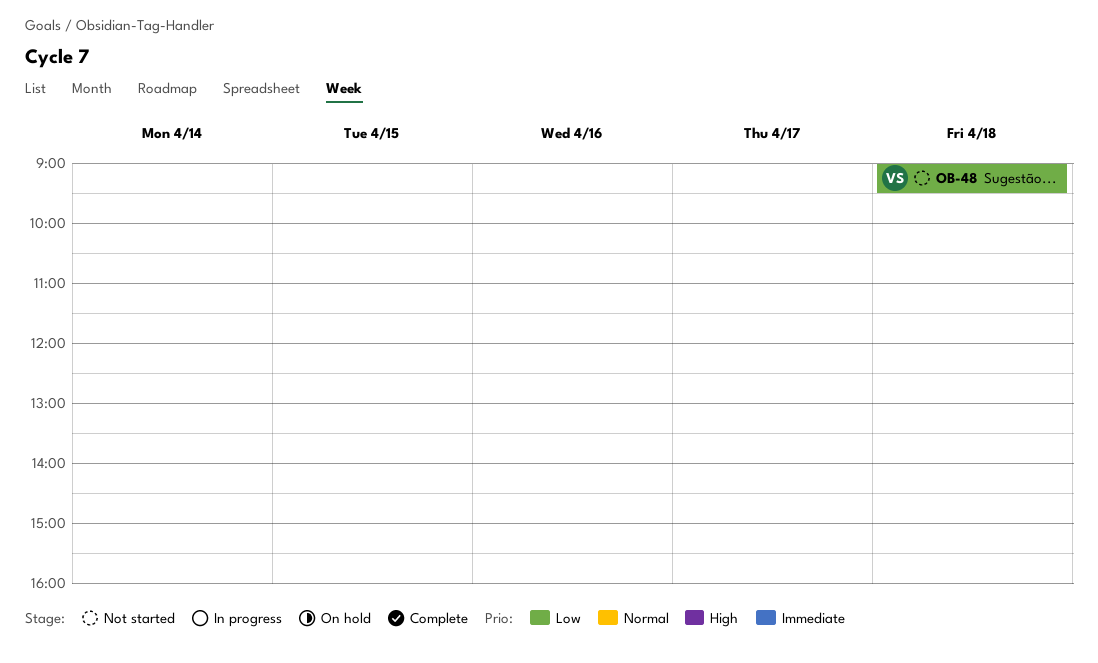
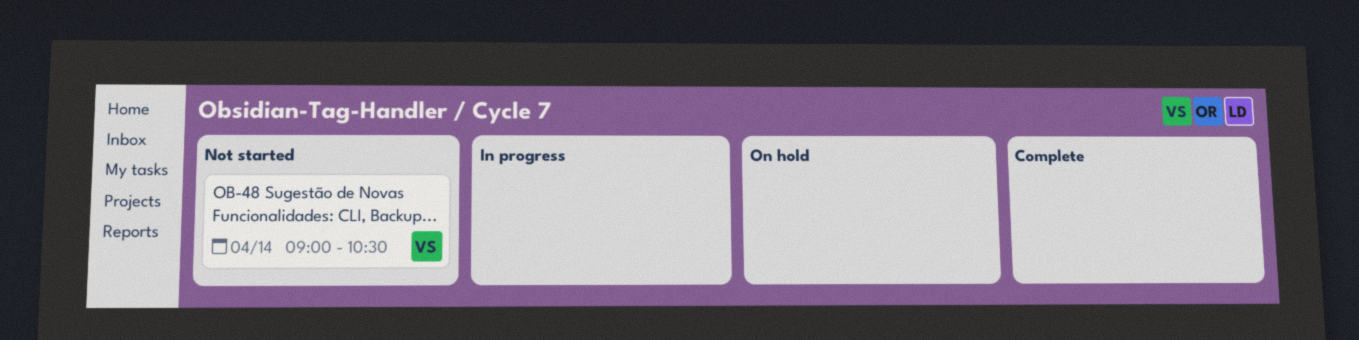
OB-48, day: Apr 18 -> Apr 14
OB-48, ends: 09:30 -> 10:30

